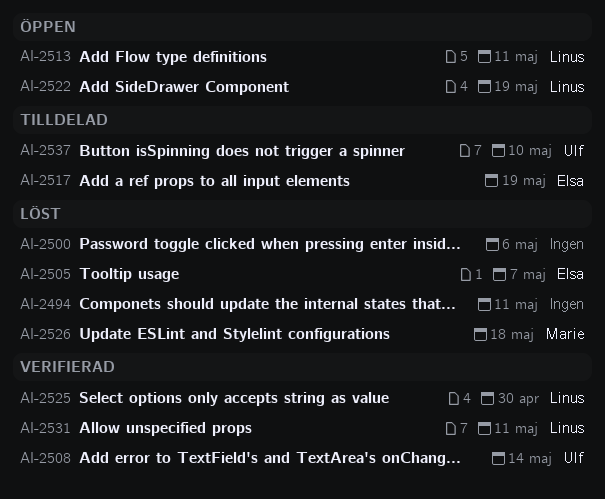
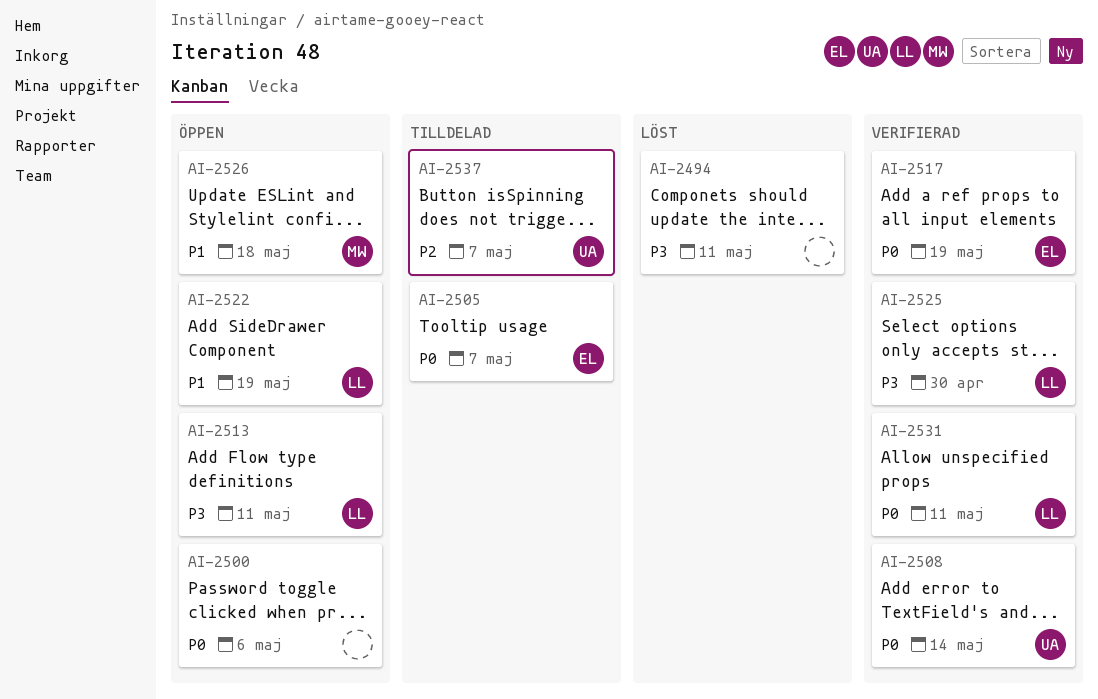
AI-2500, status: Löst -> Öppen
AI-2505, status: Löst -> Tilldelad
AI-2517, status: Tilldelad -> Verifierad
AI-2526, status: Löst -> Öppen
AI-2537, due: May 10 -> May 7

